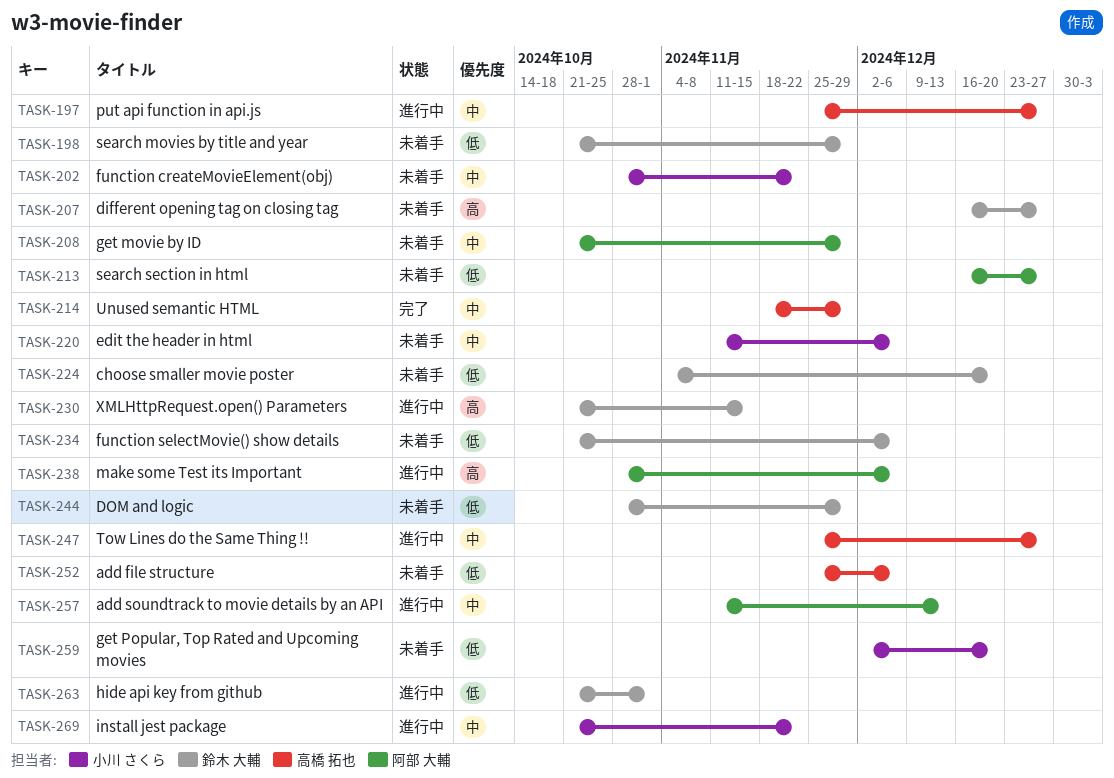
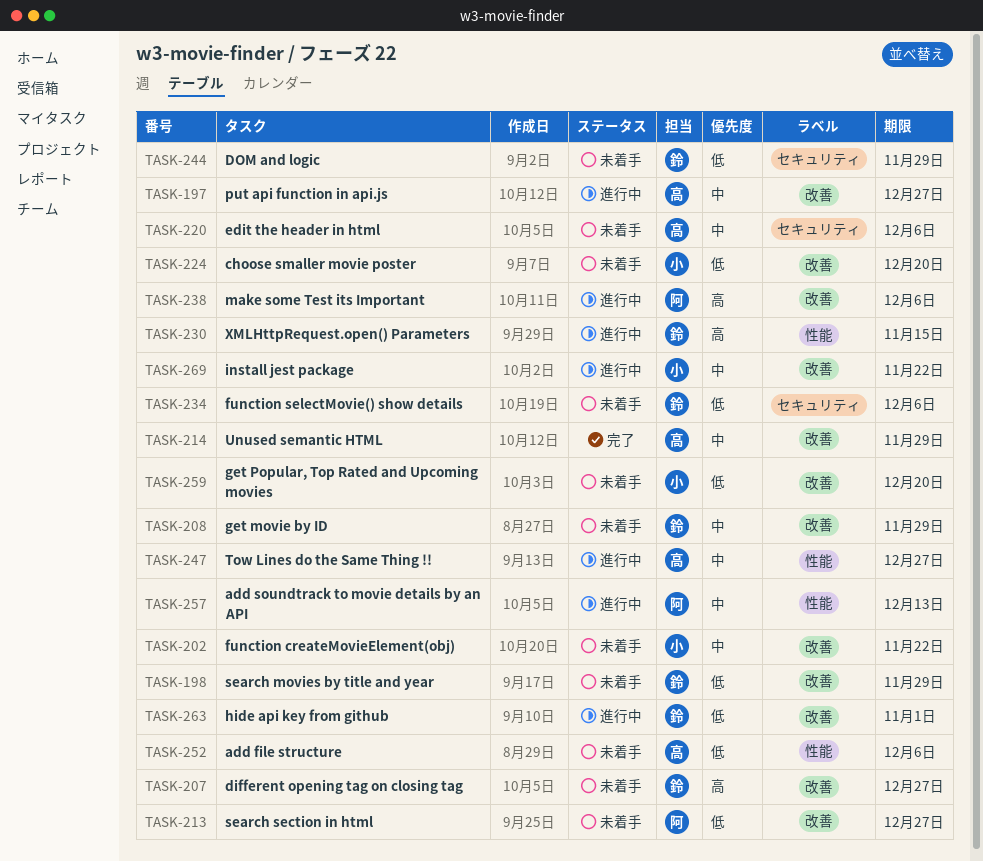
TASK-208, owner: 阿部 大輔 -> 鈴木 大輔
TASK-220, owner: 小川 さくら -> 高橋 拓也
TASK-224, owner: 鈴木 大輔 -> 小川 さくら

